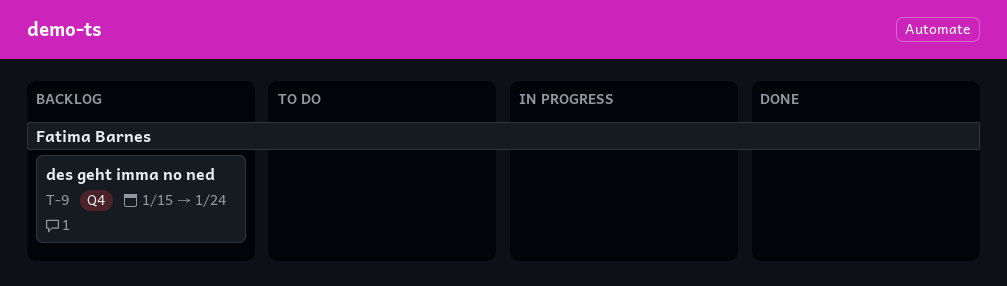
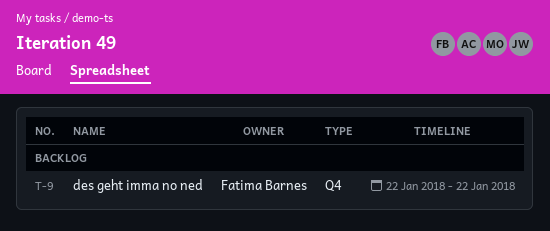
T-9, start: Jan 15 -> Jan 22
T-9, due: Jan 24 -> Jan 22

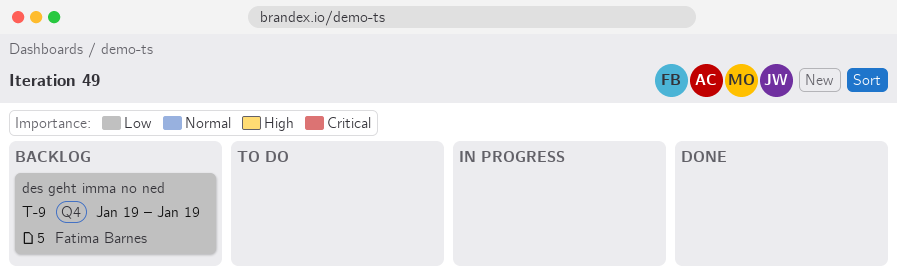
T-9, start: Jan 22 -> Jan 19
T-9, due: Jan 22 -> Jan 19

